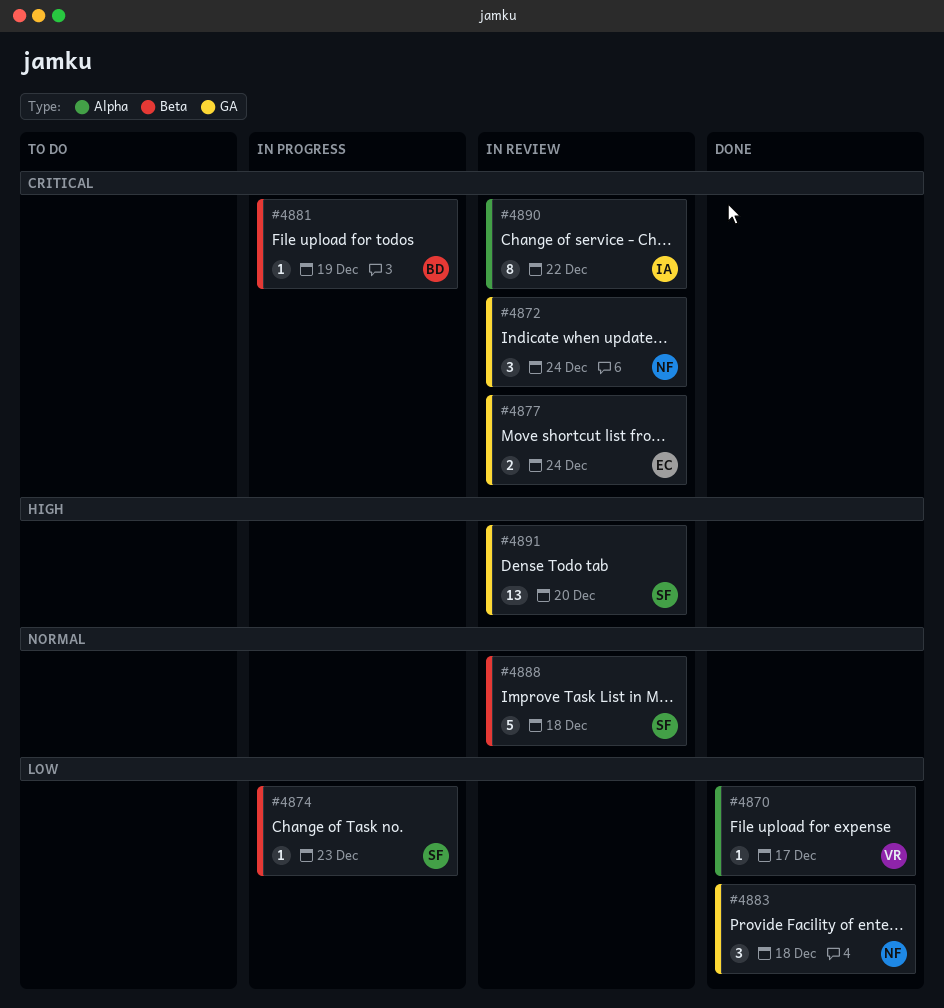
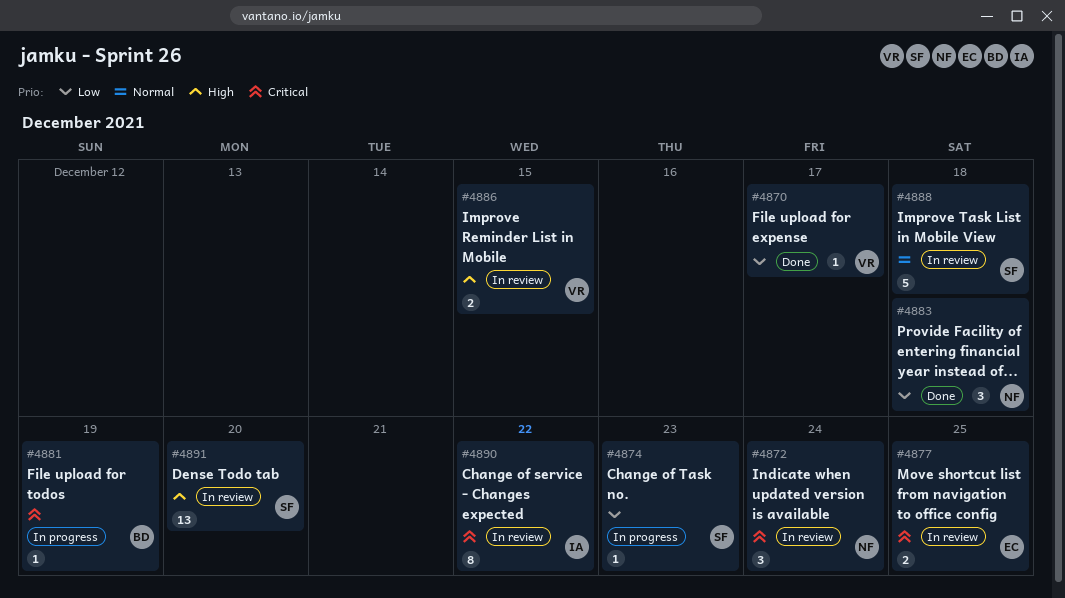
#4877, due: Dec 24 -> Dec 25
#4886: none -> present

